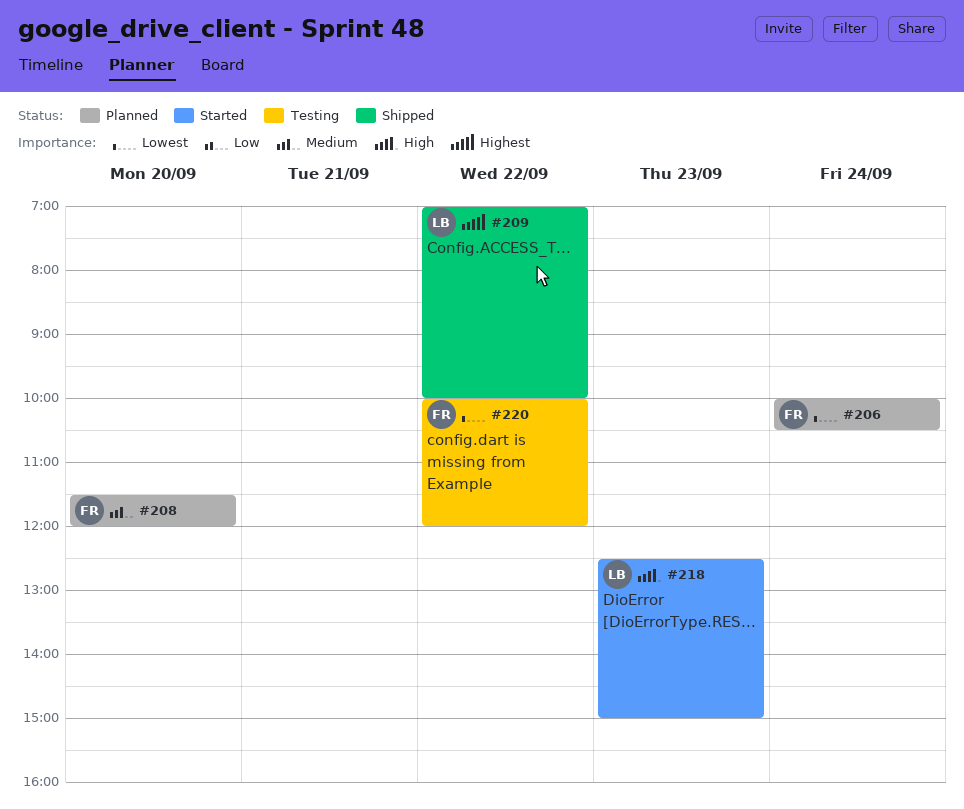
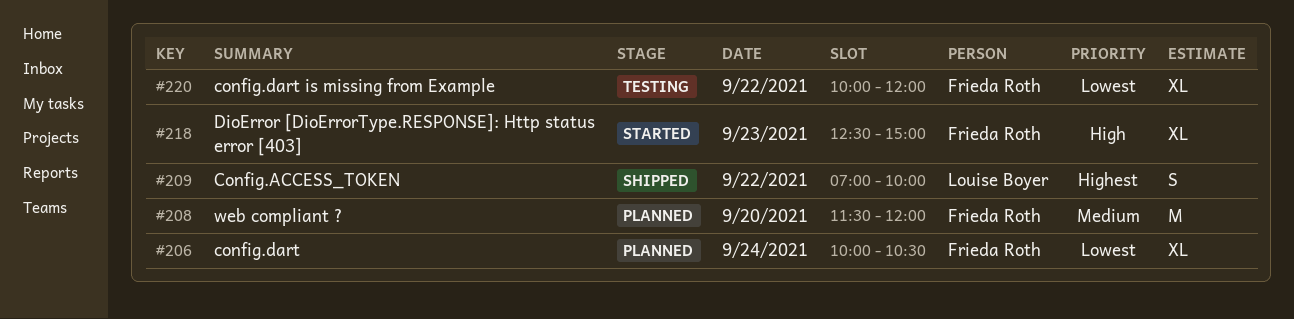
#218, owner: Louise Boyer -> Frieda Roth

